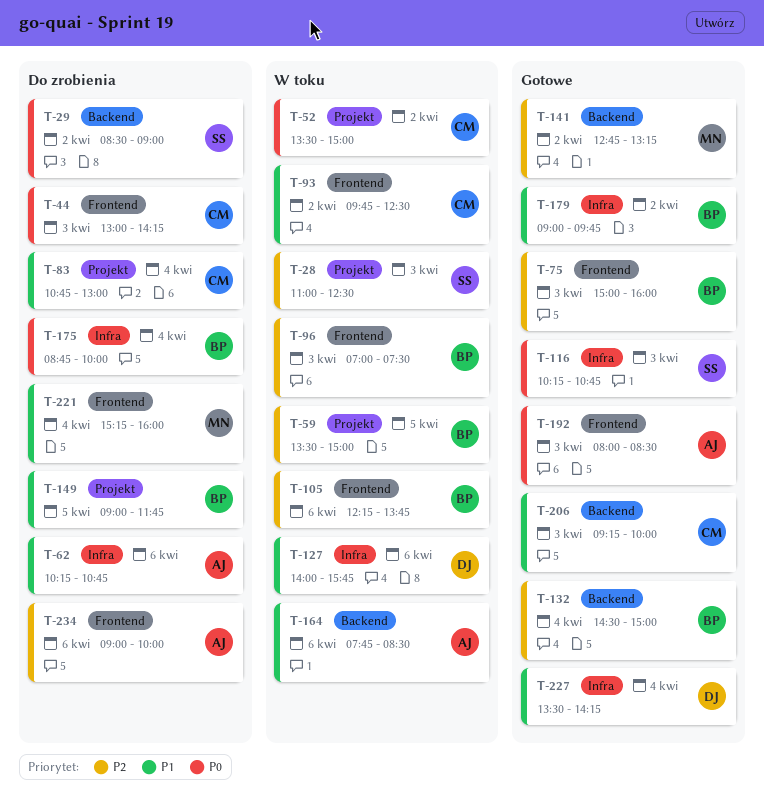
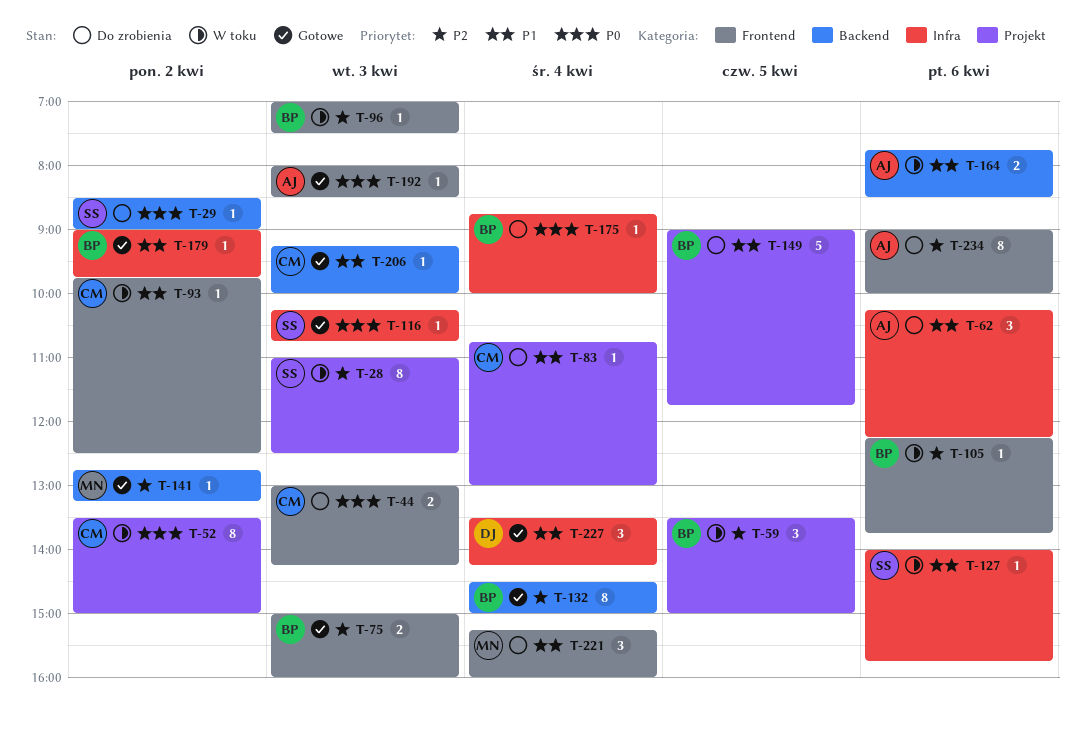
T-62, ends: 10:45 -> 12:15
T-127, owner: DJ -> SS

